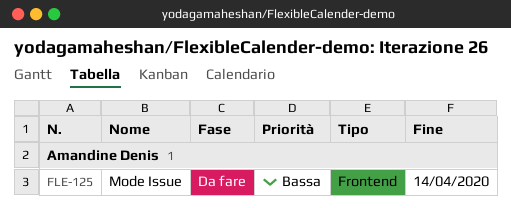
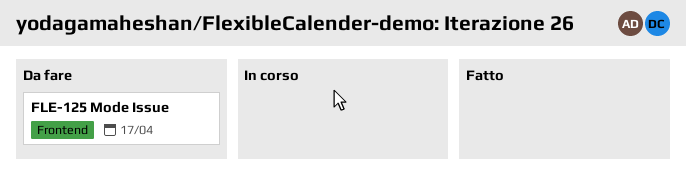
FLE-125, due: Apr 14 -> Apr 17

